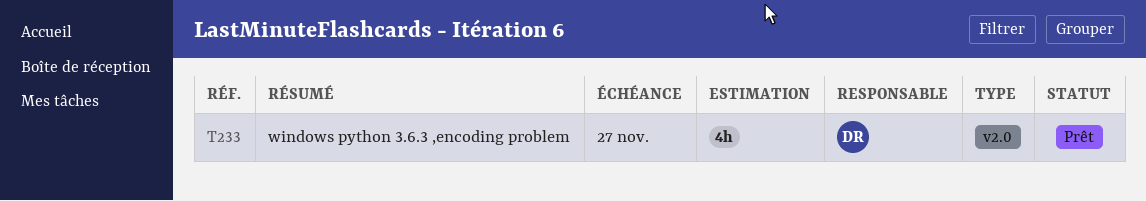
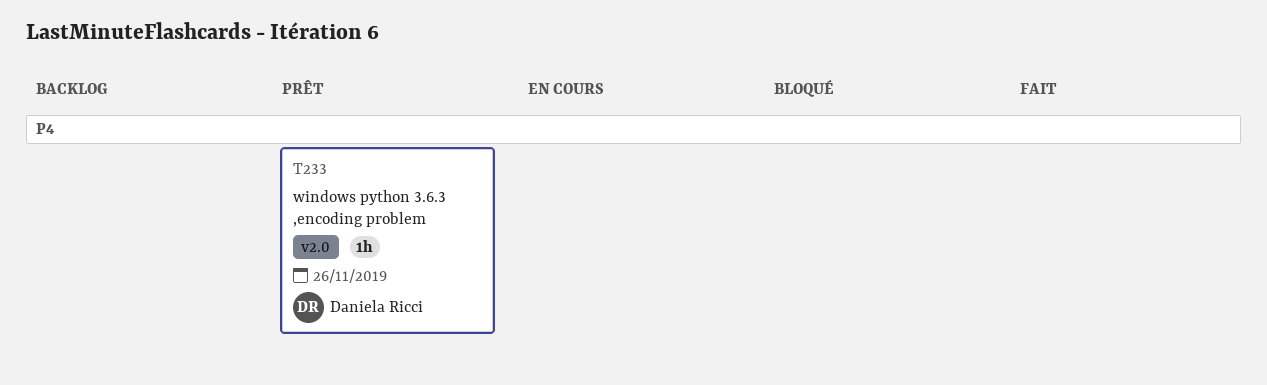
T233, estimate: 4h -> 1h
T233, due: Nov 27 -> Nov 26

